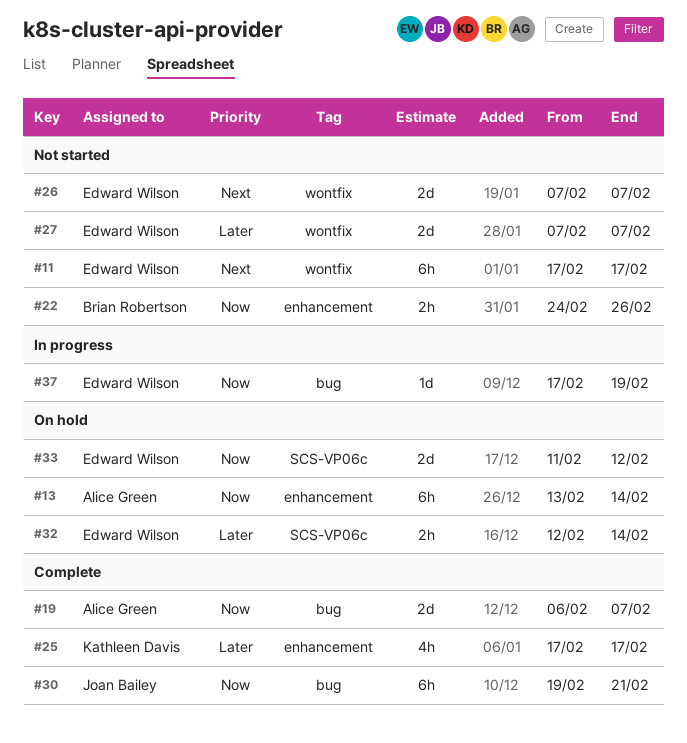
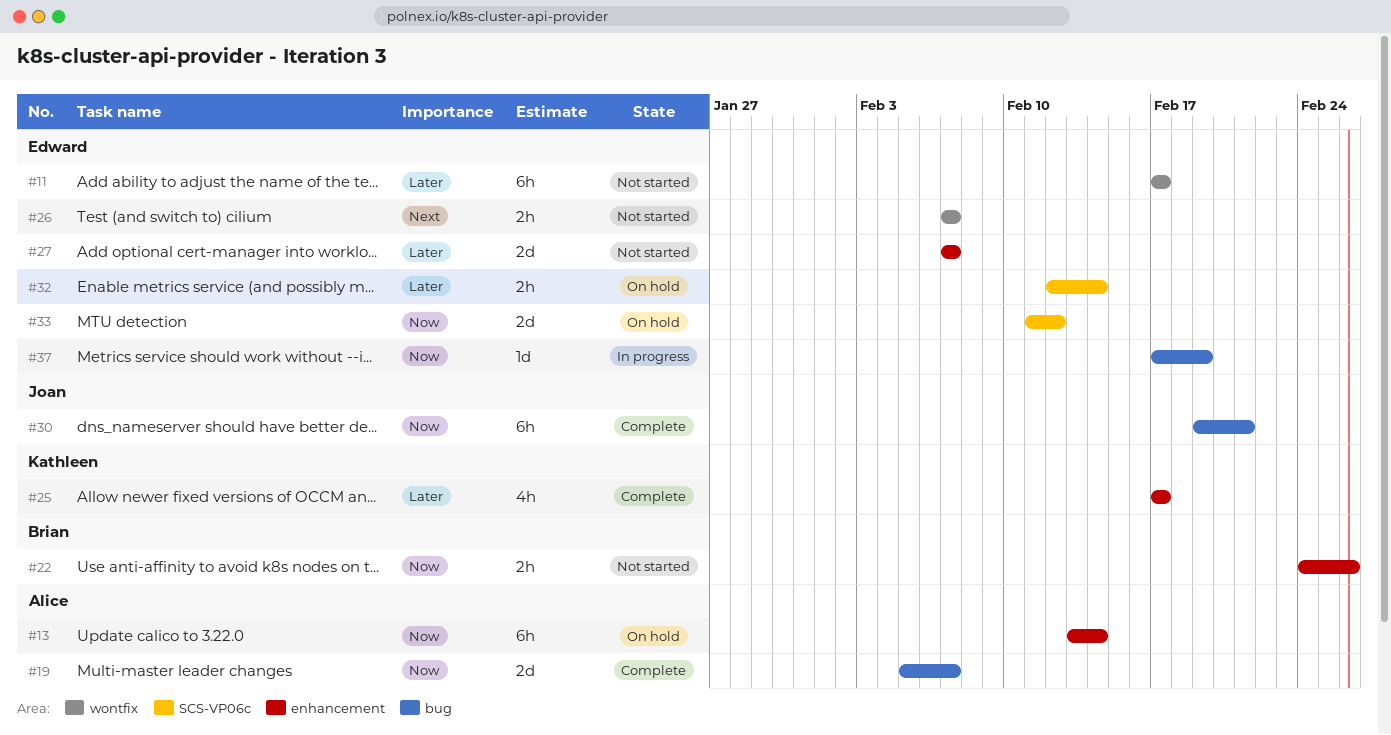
#11, priority: Next -> Later
#19, start: Feb 6 -> Feb 5
#26, estimate: 2d -> 2h
#27, label: wontfix -> enhancement

